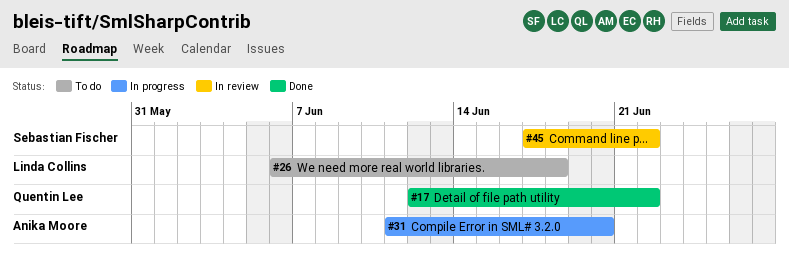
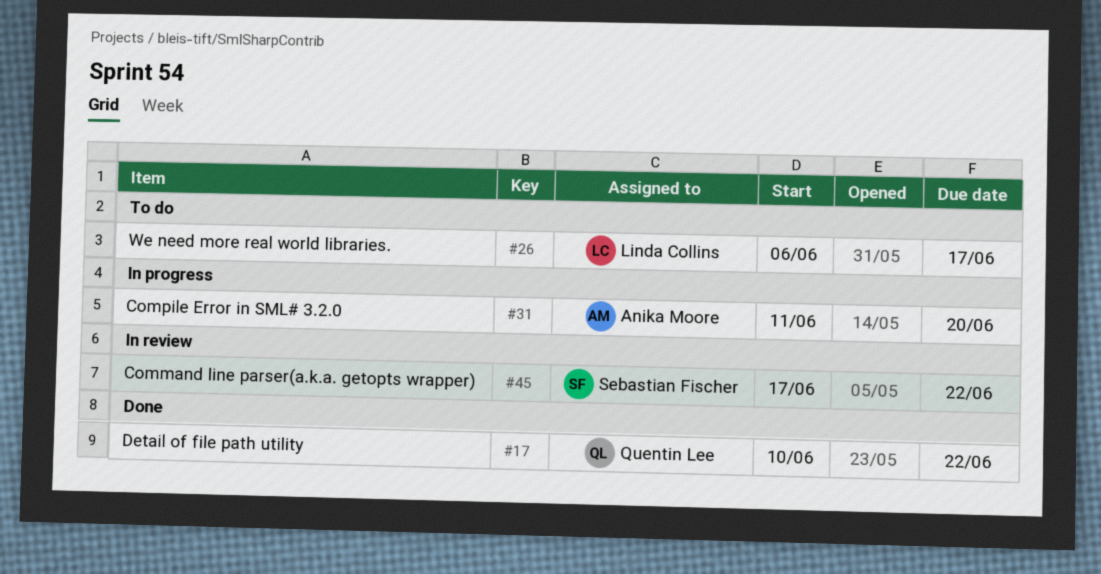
#17, start: Jun 12 -> Jun 10
#26, due: Jun 18 -> Jun 17

